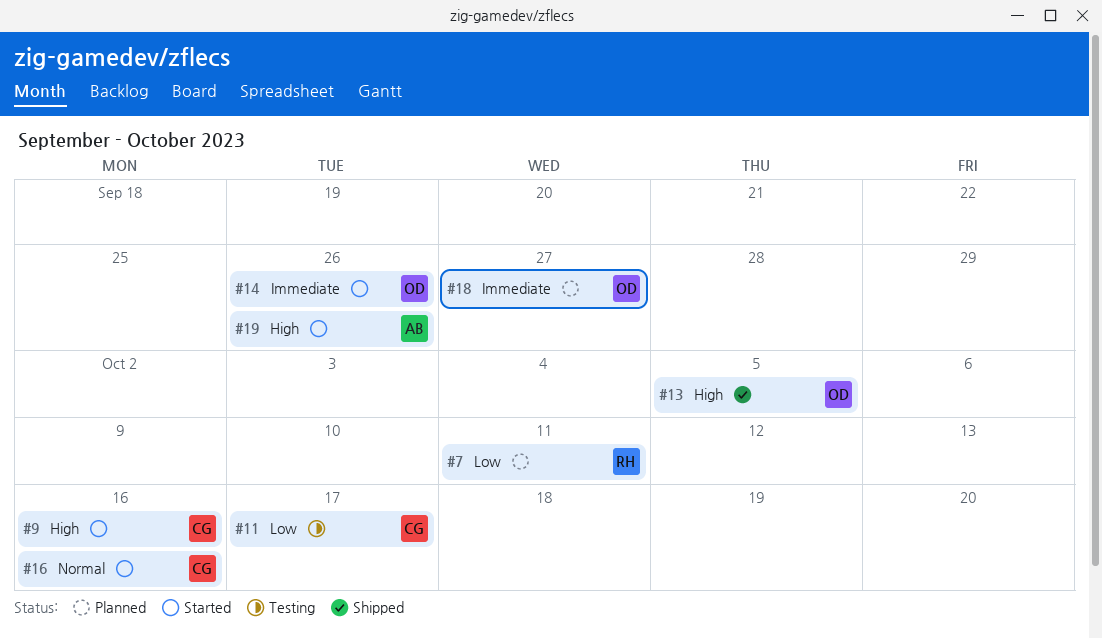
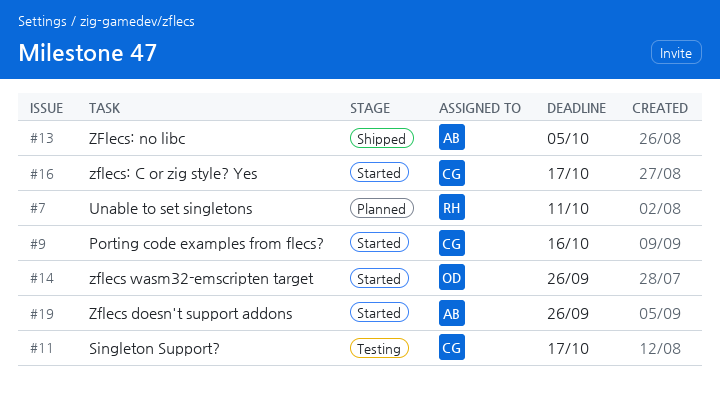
#13, owner: OD -> AB
#16, due: Oct 16 -> Oct 17
#18: present -> none

